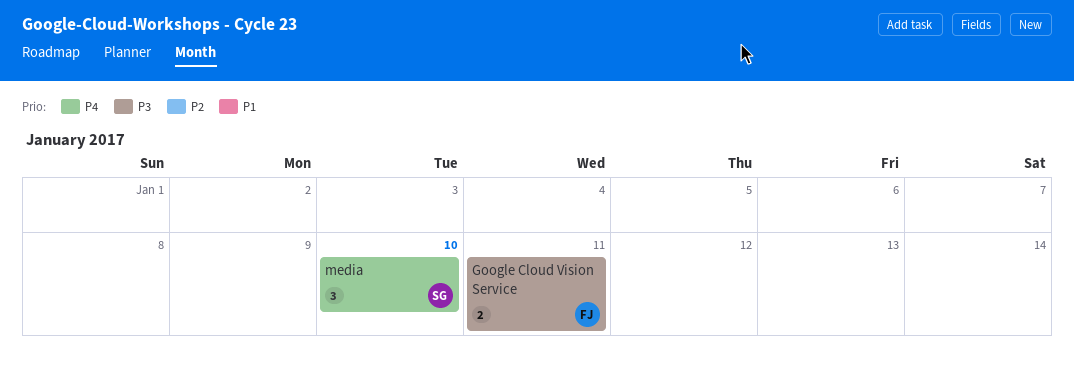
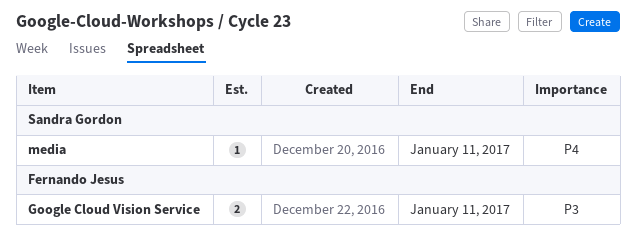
media, estimate: 3 -> 1
media, due: Jan 10 -> Jan 11

